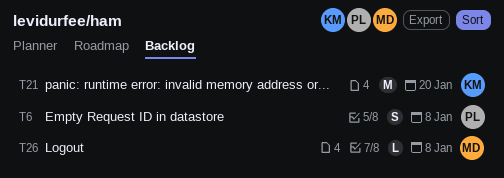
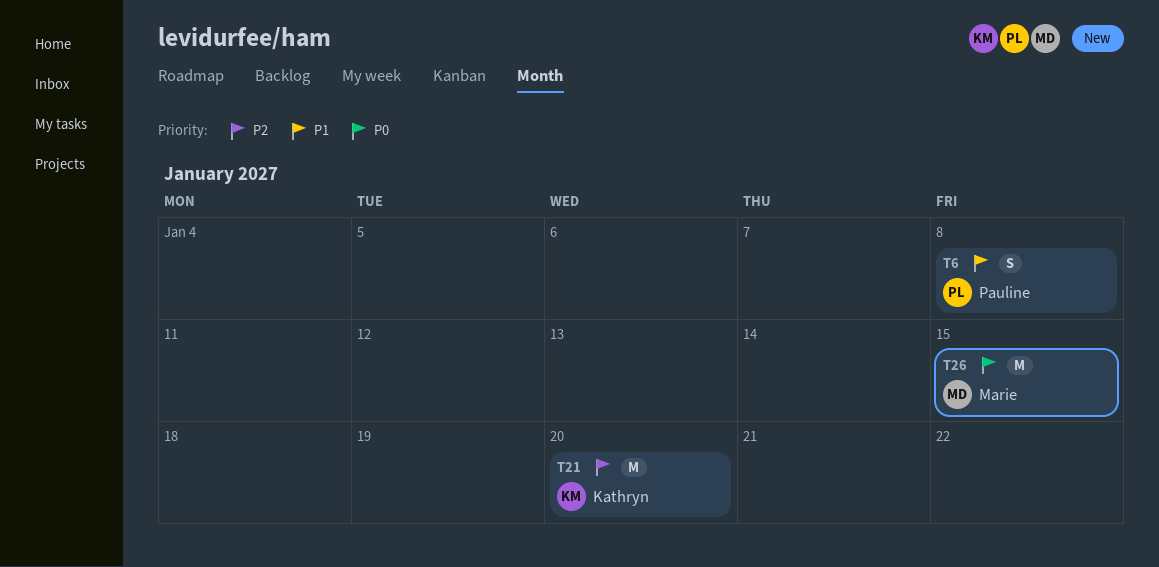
T26, estimate: L -> M
T26, due: Jan 8 -> Jan 15

